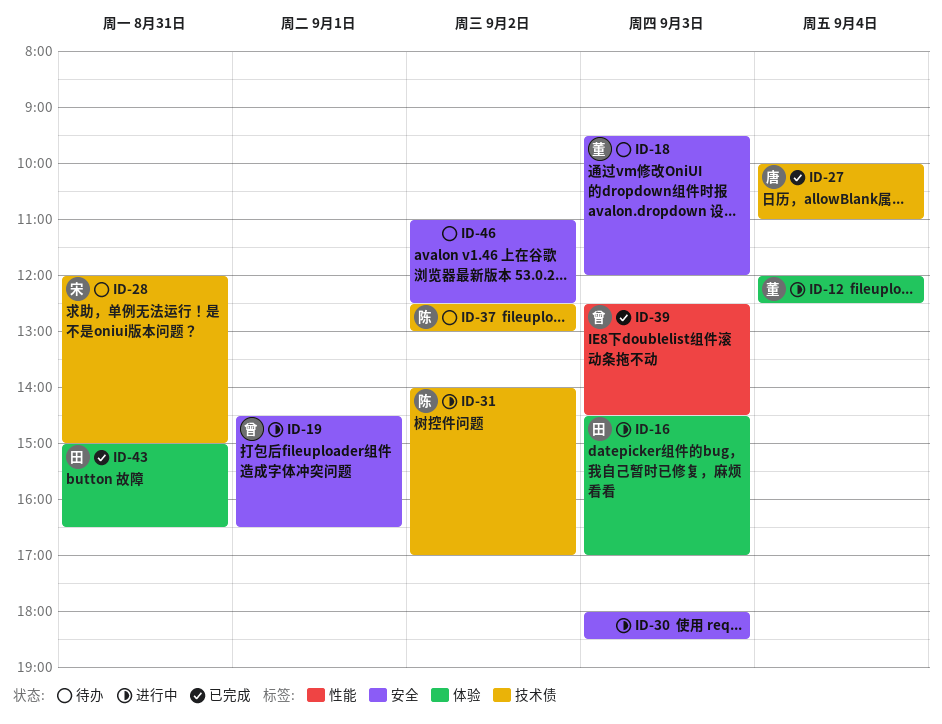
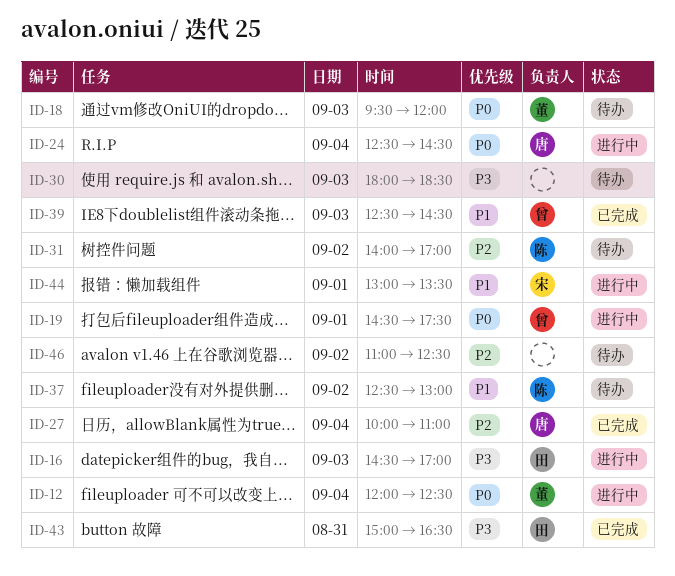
ID-19, ends: 16:30 -> 17:30
ID-24: none -> present
ID-28: present -> none
ID-30, status: 进行中 -> 待办
ID-31, status: 进行中 -> 待办
ID-44: none -> present

